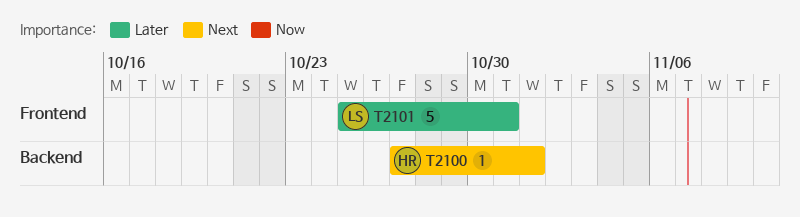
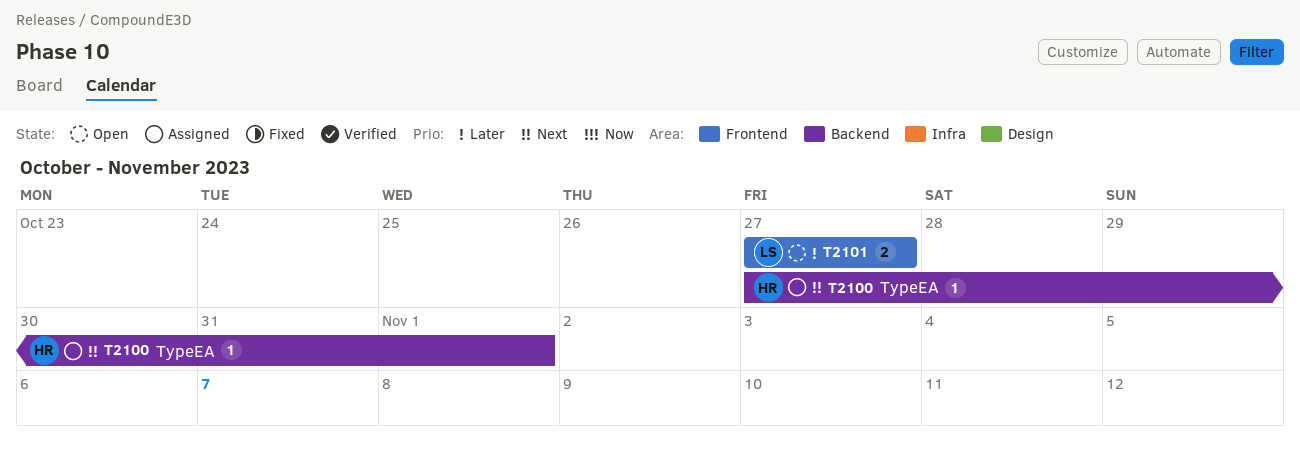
T2101, estimate: 5 -> 2
T2101, start: Oct 25 -> Oct 27
T2101, due: Oct 31 -> Oct 27

